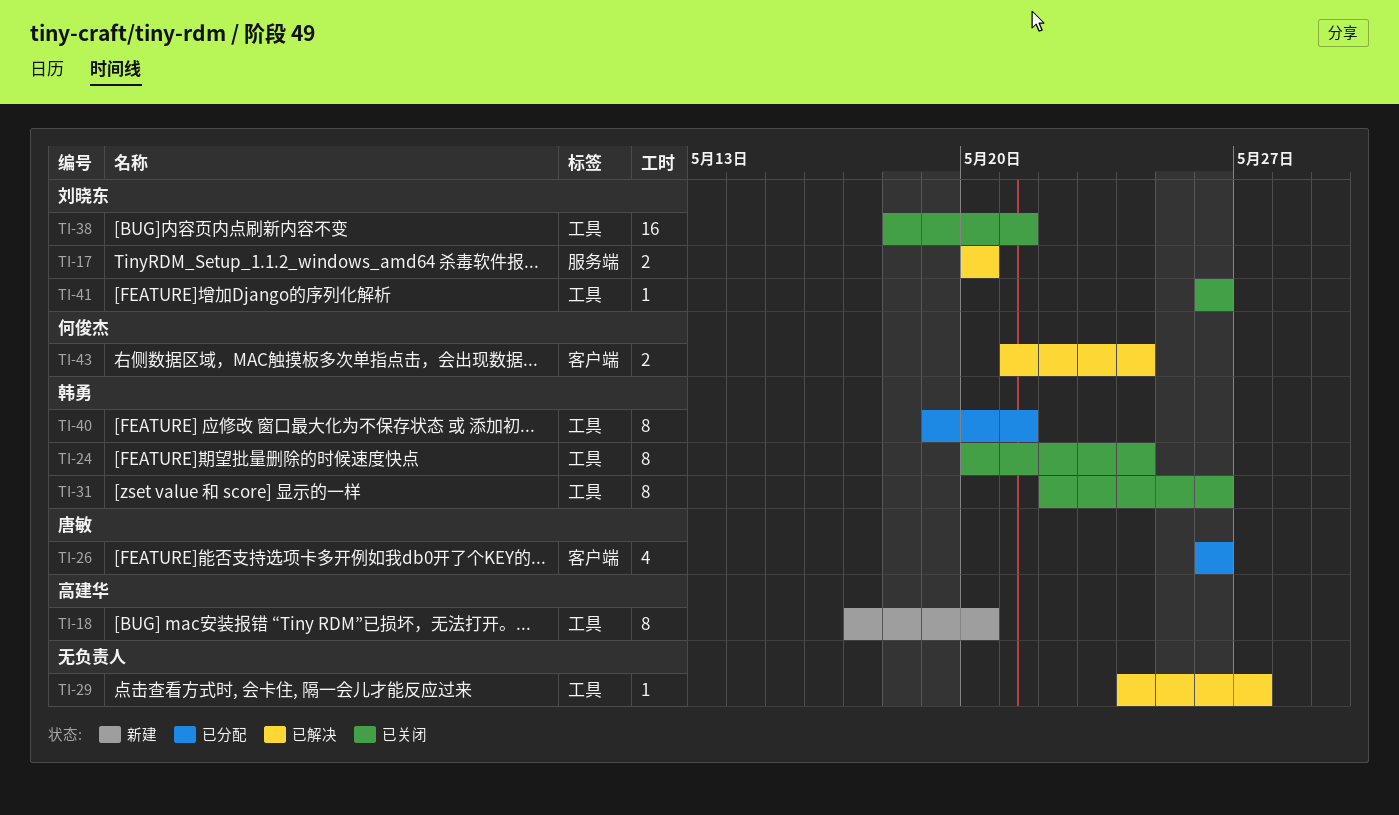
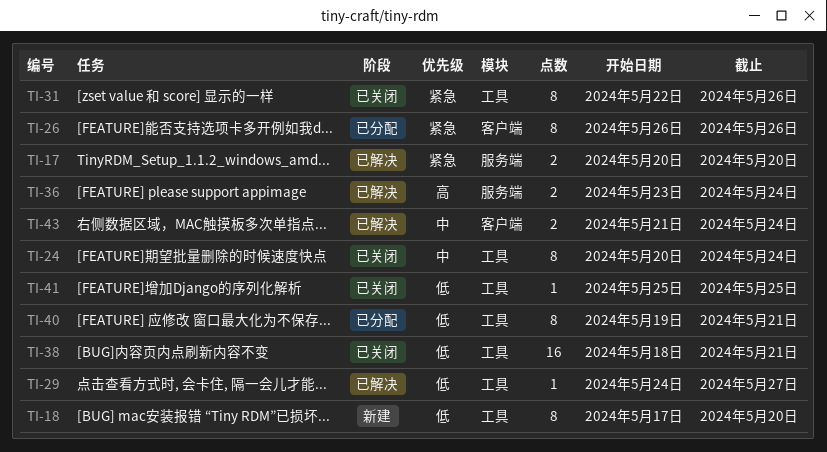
TI-26, estimate: 4 -> 8
TI-36: none -> present
TI-41, start: May 26 -> May 25
TI-41, due: May 26 -> May 25

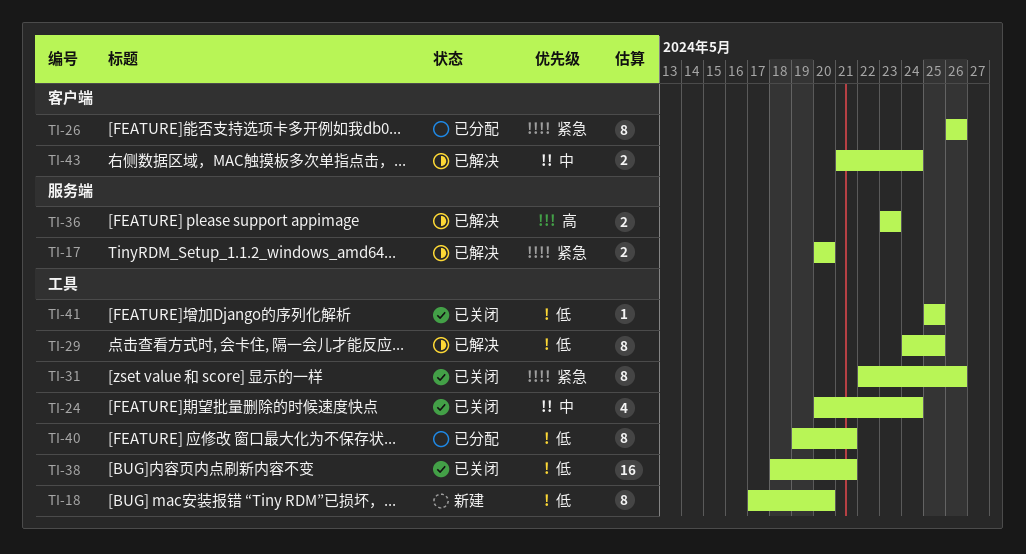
TI-24, estimate: 8 -> 4
TI-29, estimate: 1 -> 8
TI-29, due: May 27 -> May 25
TI-36, due: May 24 -> May 23

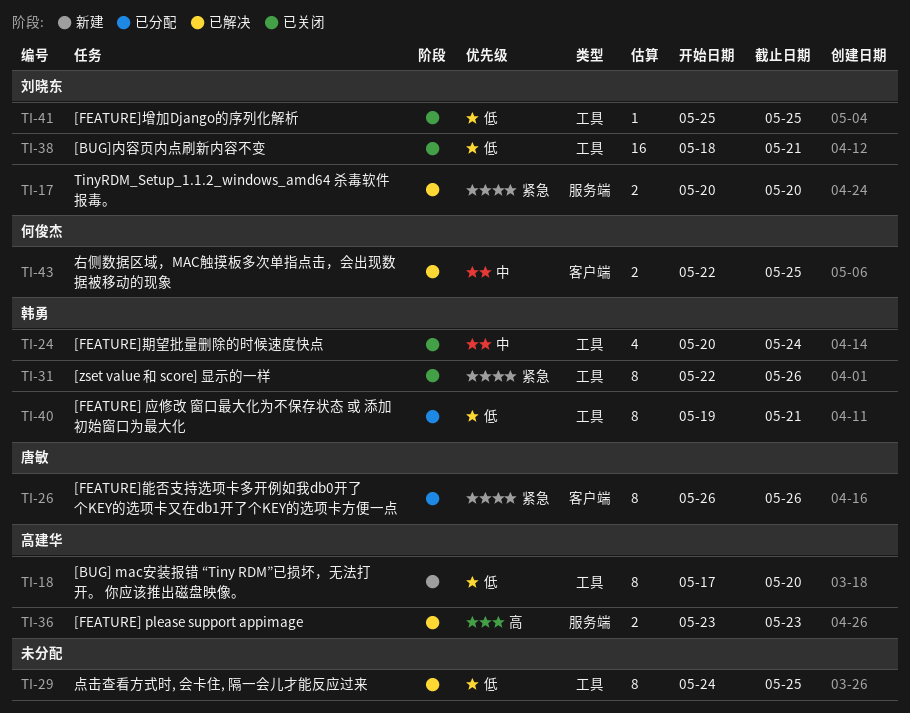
TI-43, start: May 21 -> May 22
TI-43, due: May 24 -> May 25

